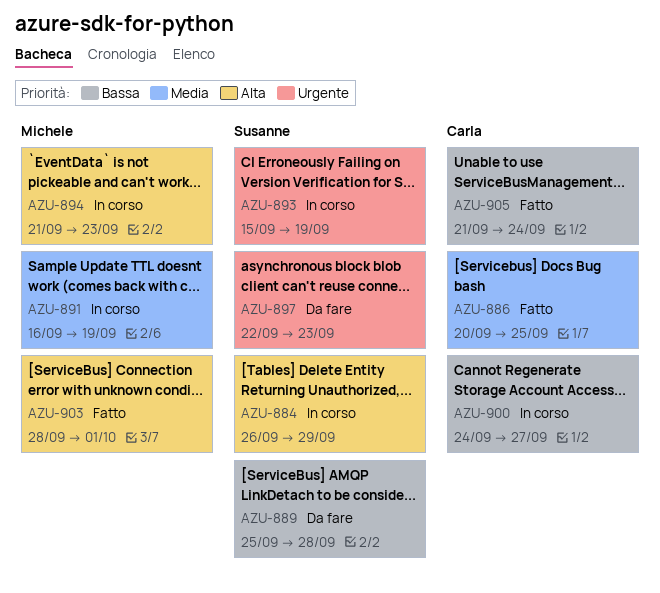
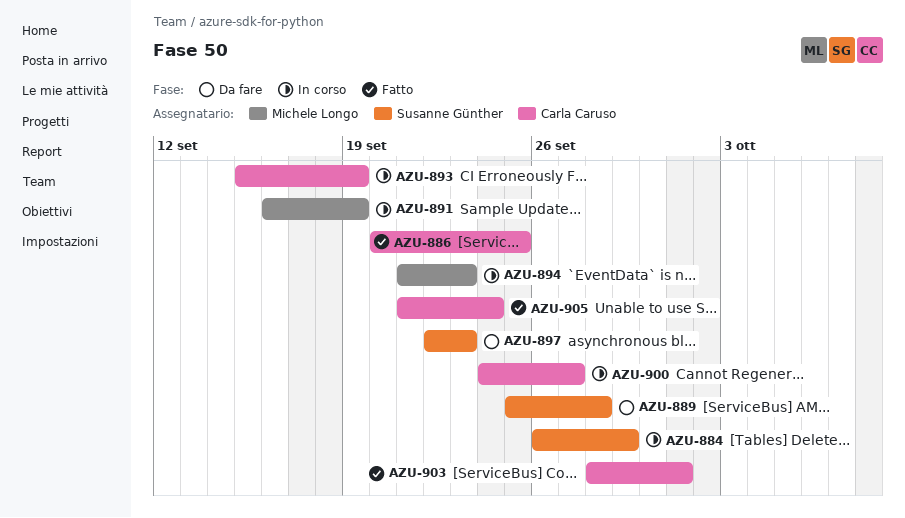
AZU-893, owner: Susanne Günther -> Carla Caruso
AZU-903, owner: Michele Longo -> Carla Caruso

